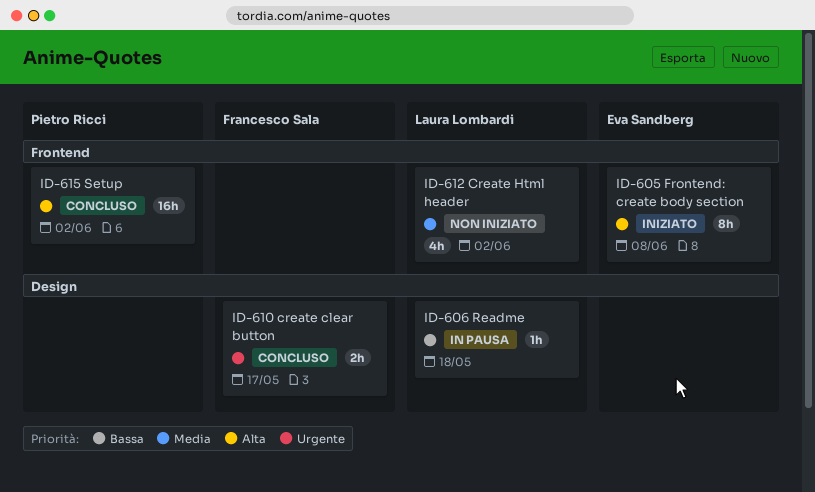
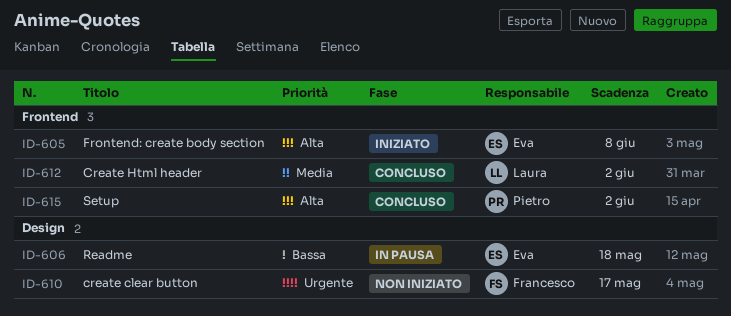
ID-606, owner: Laura Lombardi -> Eva Sandberg
ID-610, status: Concluso -> Non iniziato
ID-612, status: Non iniziato -> Concluso

